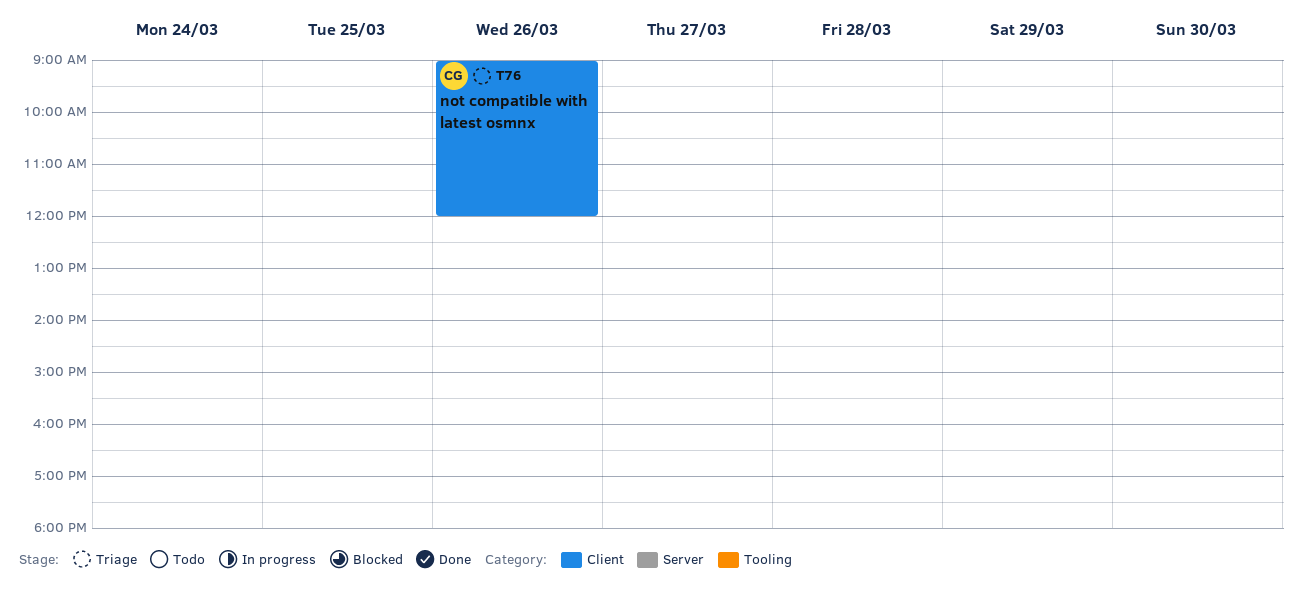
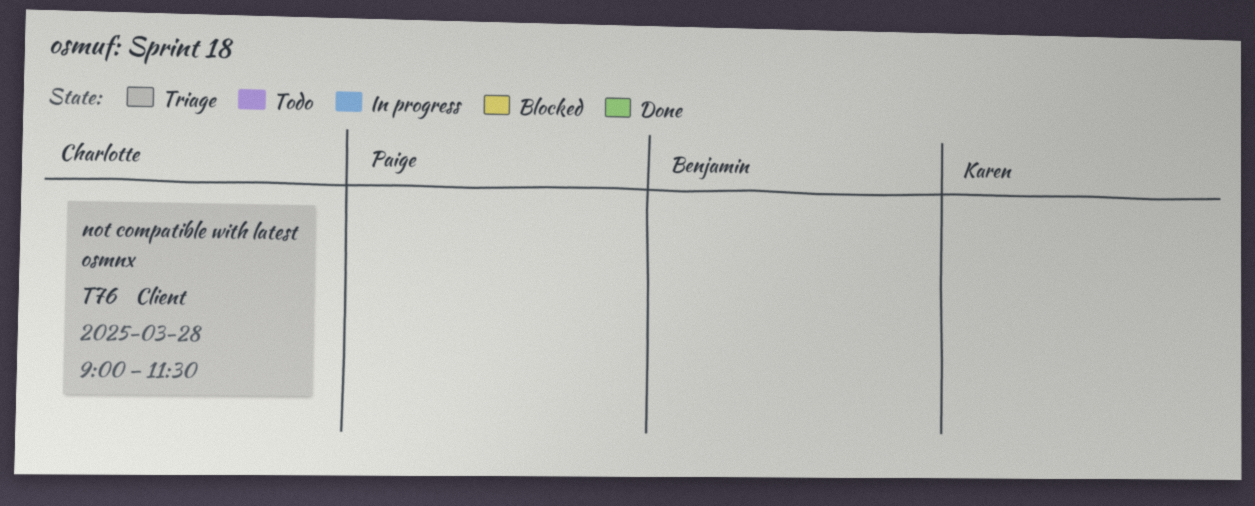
T76, day: Mar 26 -> Mar 28
T76, ends: 12:00 -> 11:30

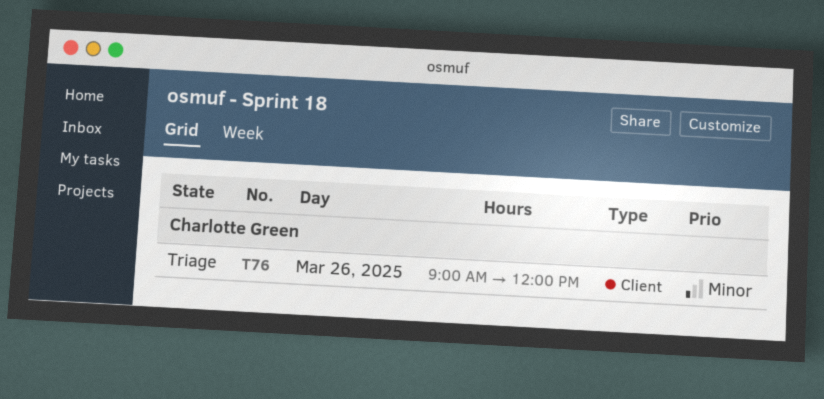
T76, day: Mar 28 -> Mar 26
T76, ends: 11:30 -> 12:00

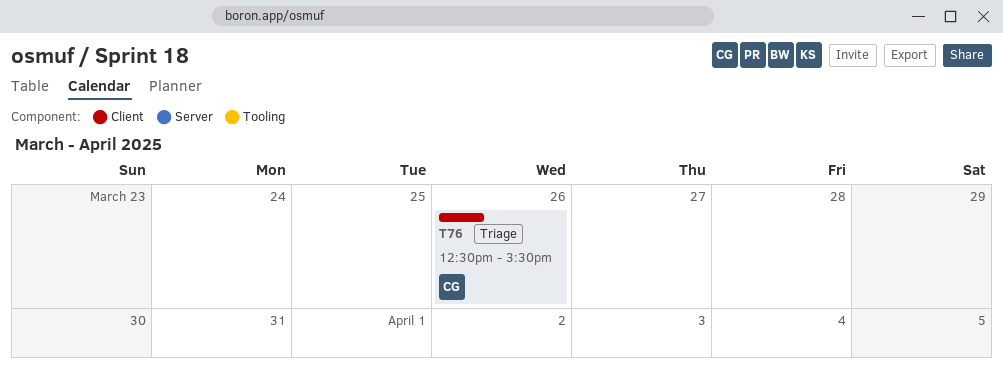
T76, begins: 09:00 -> 12:30
T76, ends: 12:00 -> 15:30

